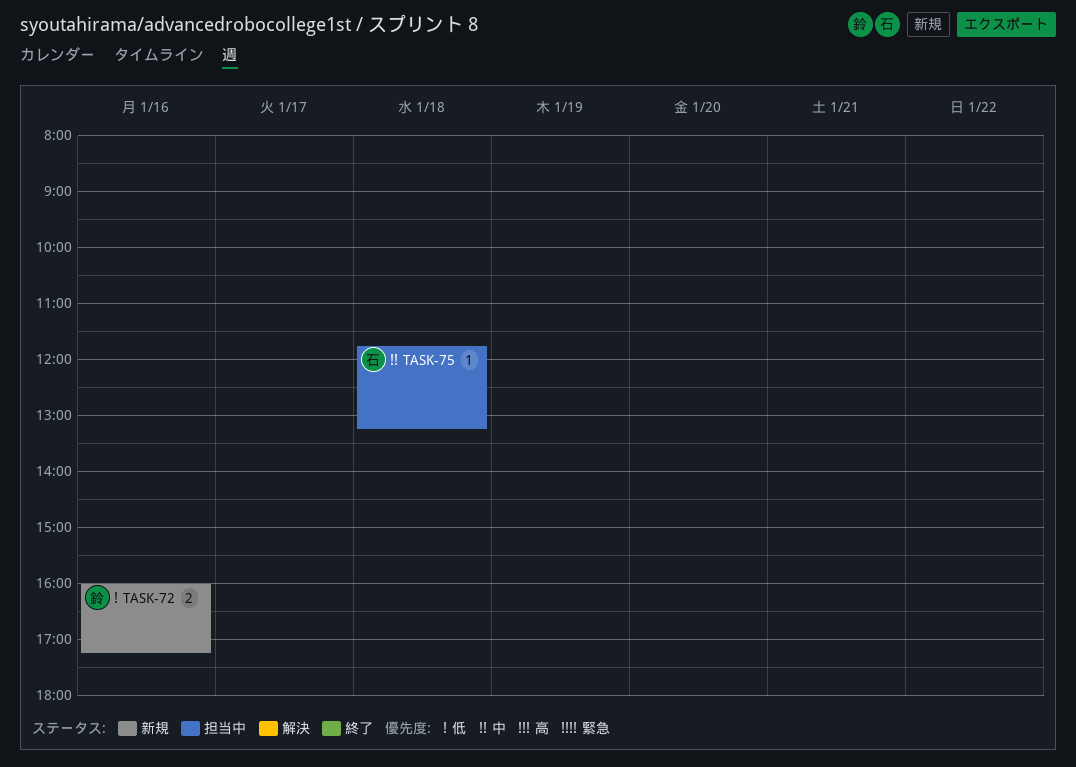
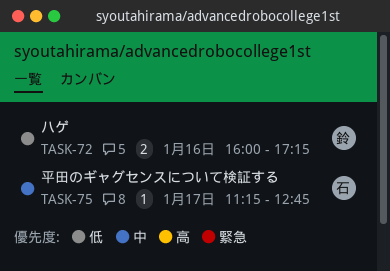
TASK-75, day: Jan 18 -> Jan 17
TASK-75, begins: 11:45 -> 11:15
TASK-75, ends: 13:15 -> 12:45

